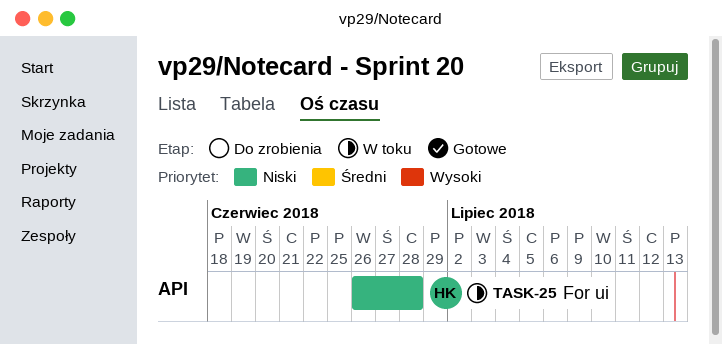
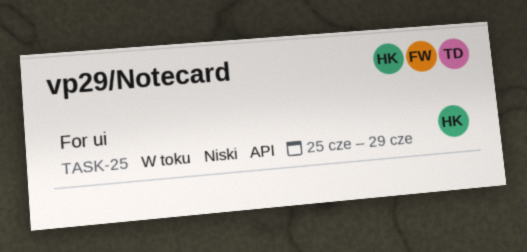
TASK-25, start: Jun 26 -> Jun 25
TASK-25, due: Jun 28 -> Jun 29

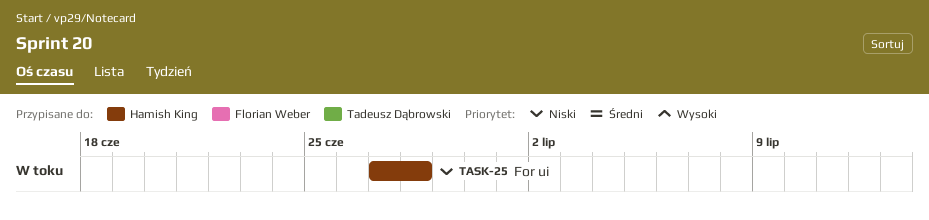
TASK-25, start: Jun 25 -> Jun 27
TASK-25, due: Jun 29 -> Jun 28

